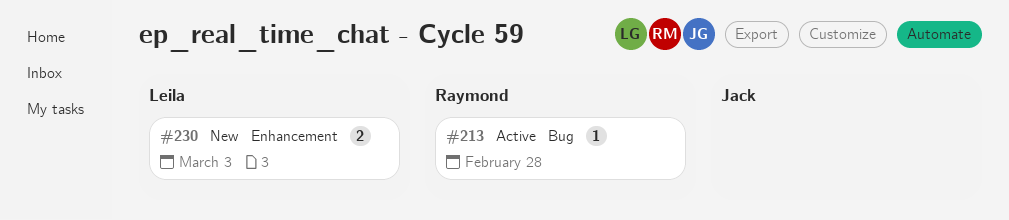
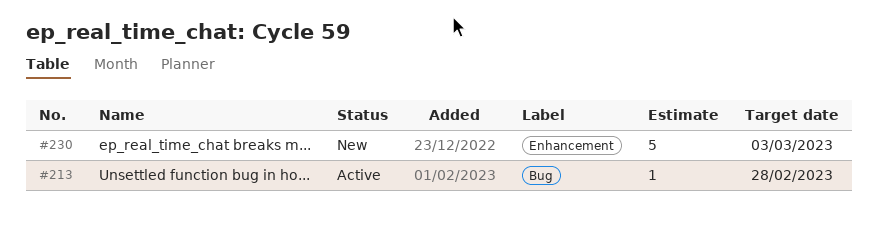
#230, estimate: 2 -> 5

